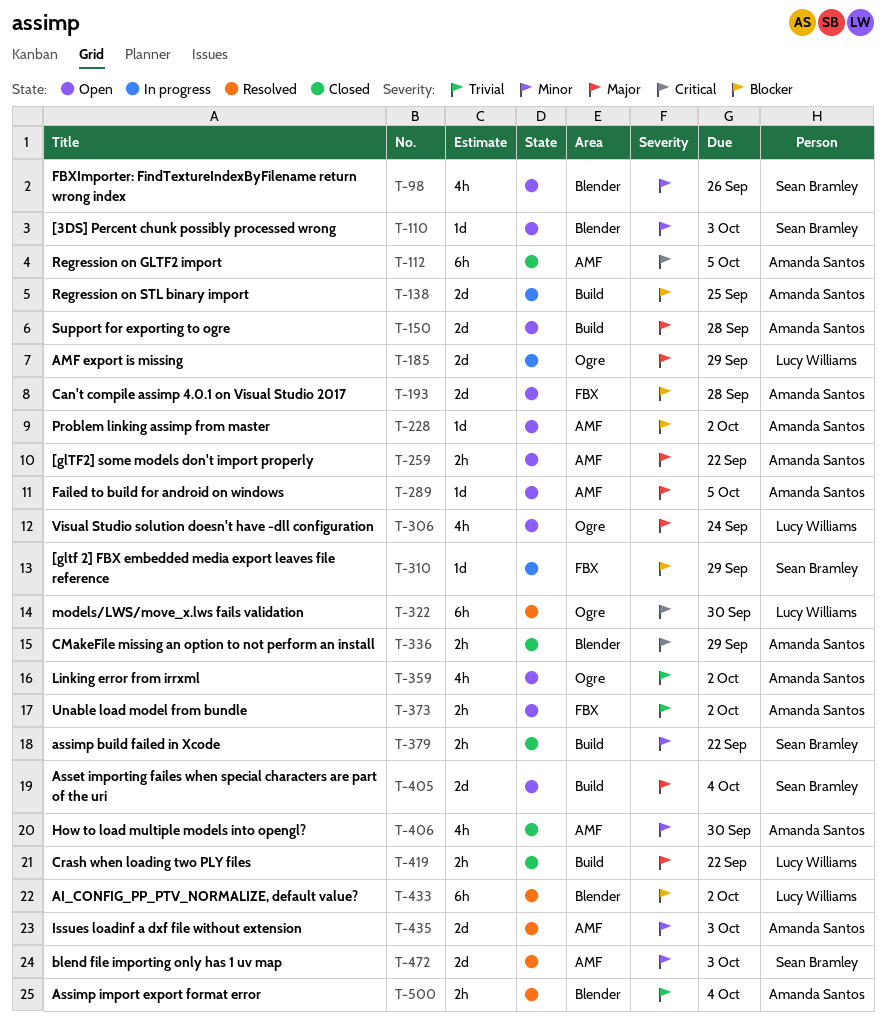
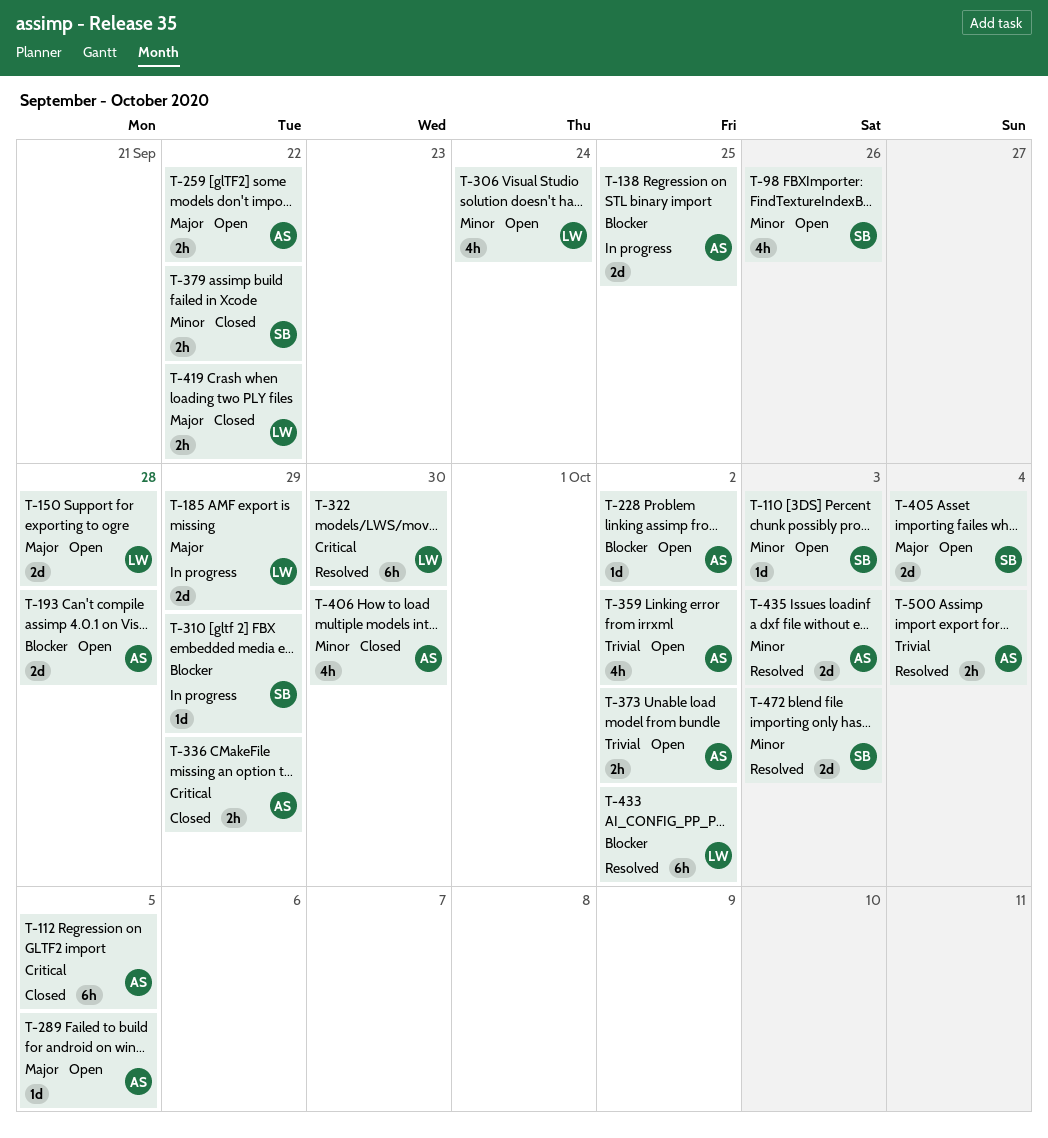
T-150, owner: Amanda Santos -> Lucy Williams
T-306, priority: Major -> Minor

